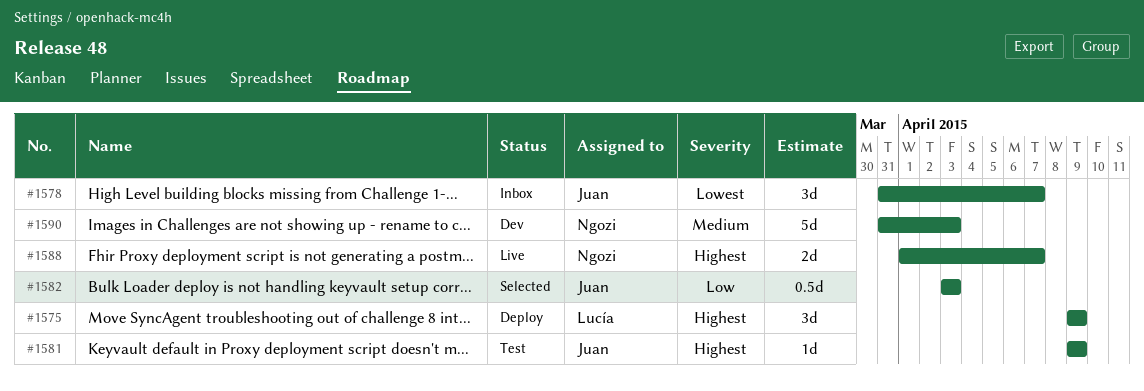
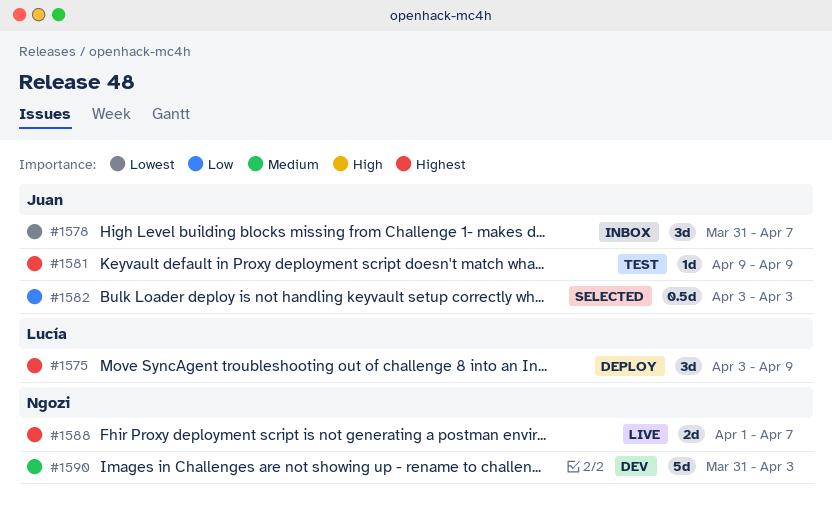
#1575, start: Apr 9 -> Apr 3

